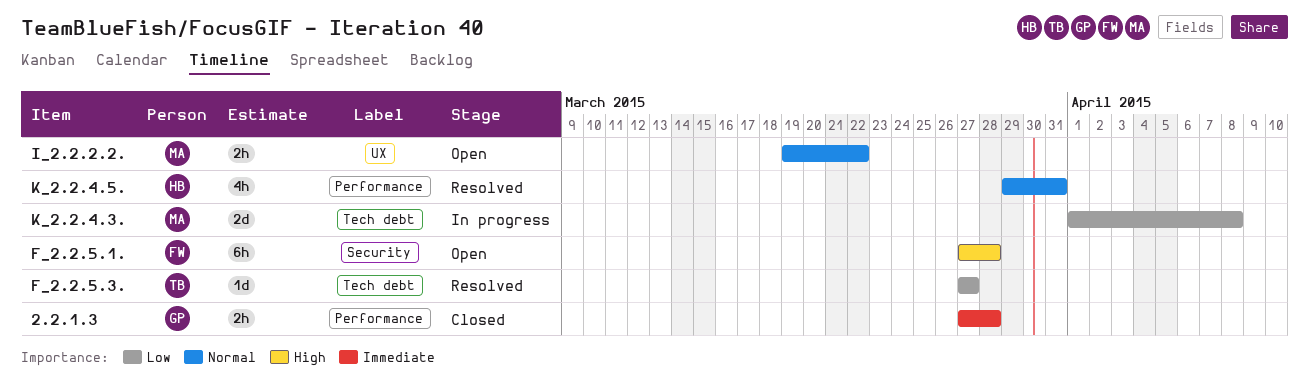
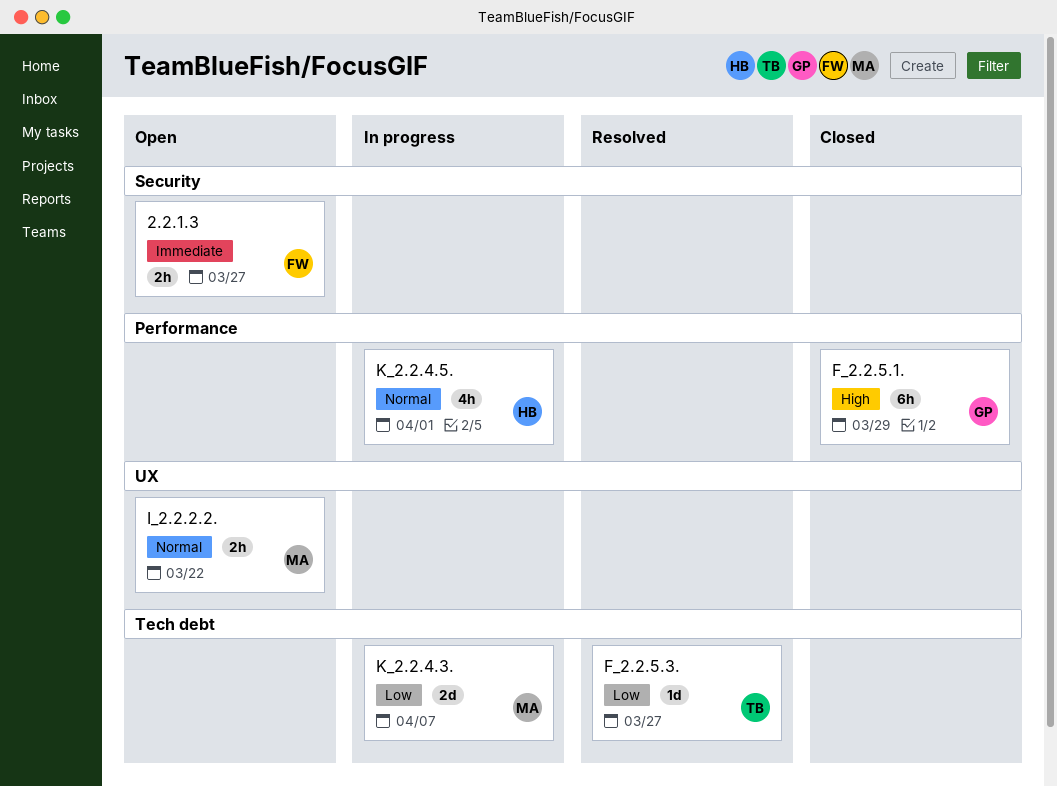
2.2.1.3, status: Closed -> Open
2.2.1.3, owner: GP -> FW
2.2.1.3, label: Performance -> Security
2.2.1.3, due: Mar 28 -> Mar 27
F_2.2.5.1., status: Open -> Closed
F_2.2.5.1., owner: FW -> GP
F_2.2.5.1., label: Security -> Performance
F_2.2.5.1., due: Mar 28 -> Mar 29
K_2.2.4.3., due: Apr 8 -> Apr 7
K_2.2.4.5., status: Resolved -> In progress
K_2.2.4.5., due: Mar 31 -> Apr 1

